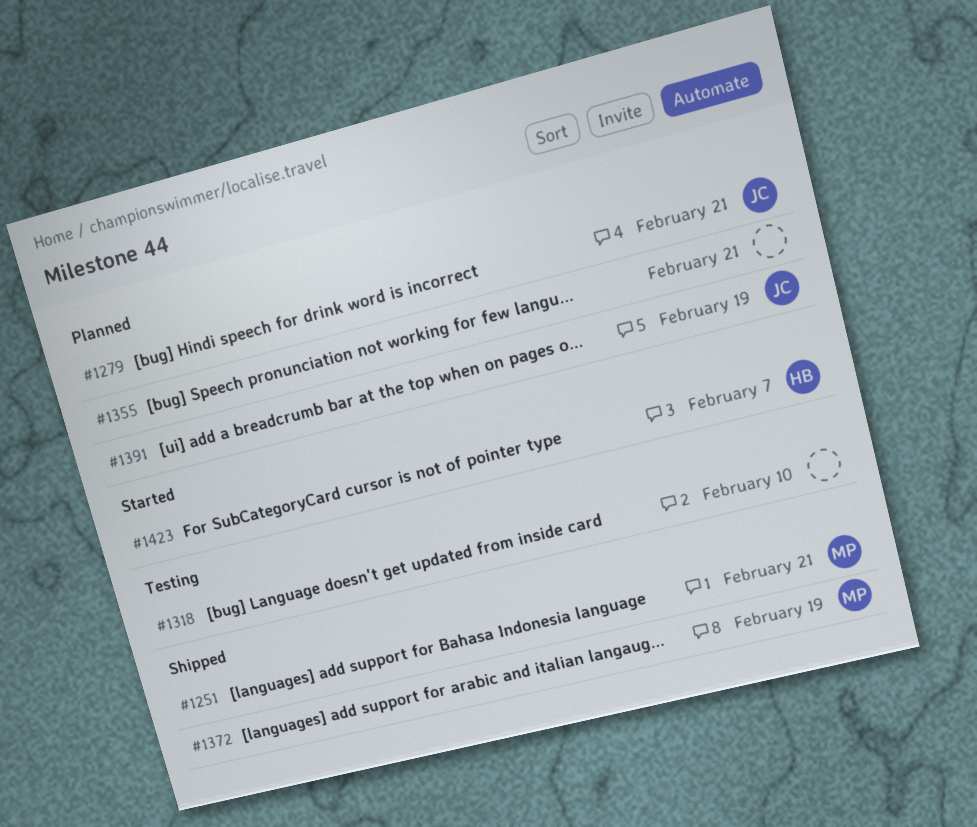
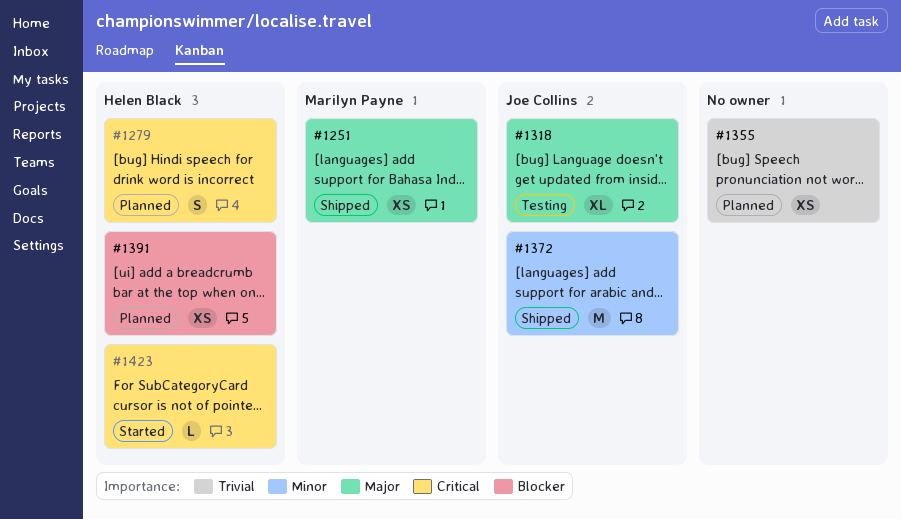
#1279, owner: Joe Collins -> Helen Black
#1318, owner: none -> Joe Collins
#1372, owner: Marilyn Payne -> Joe Collins
#1391, owner: Joe Collins -> Helen Black

